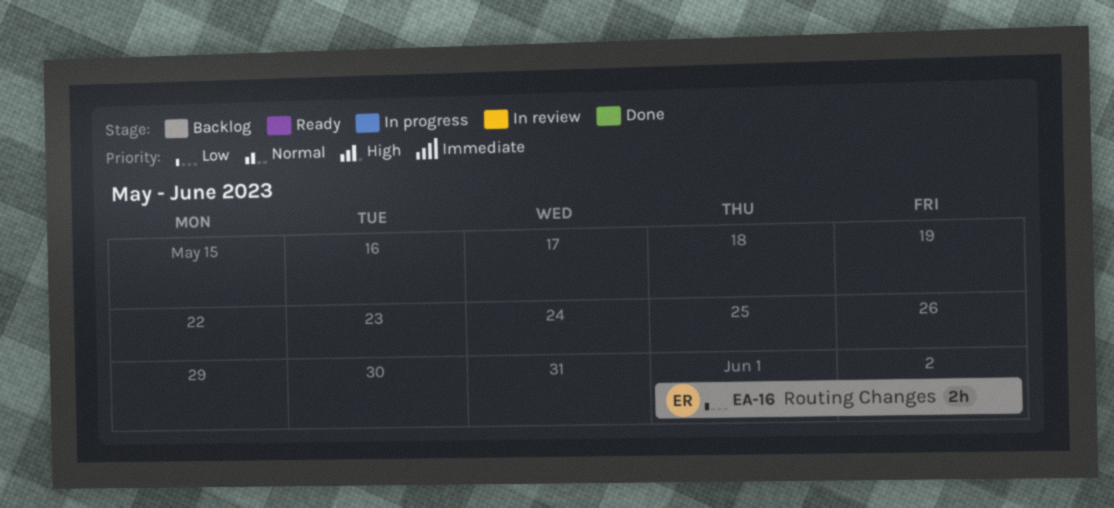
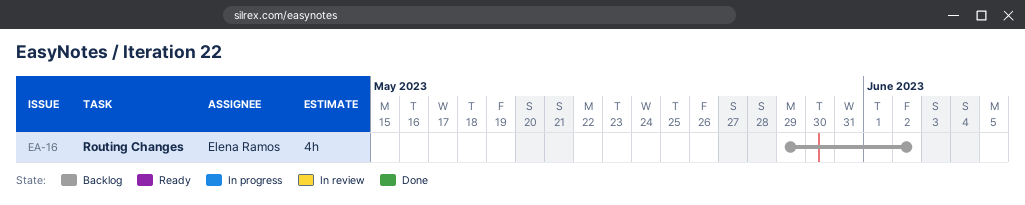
EA-16, estimate: 2h -> 4h
EA-16, start: Jun 1 -> May 29

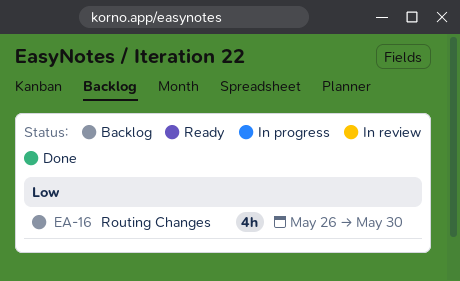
EA-16, start: May 29 -> May 26
EA-16, due: Jun 2 -> May 30

